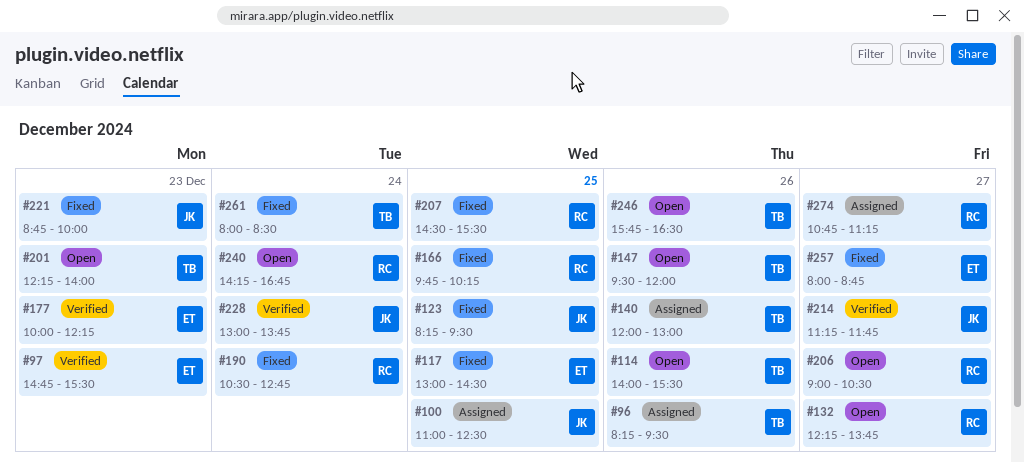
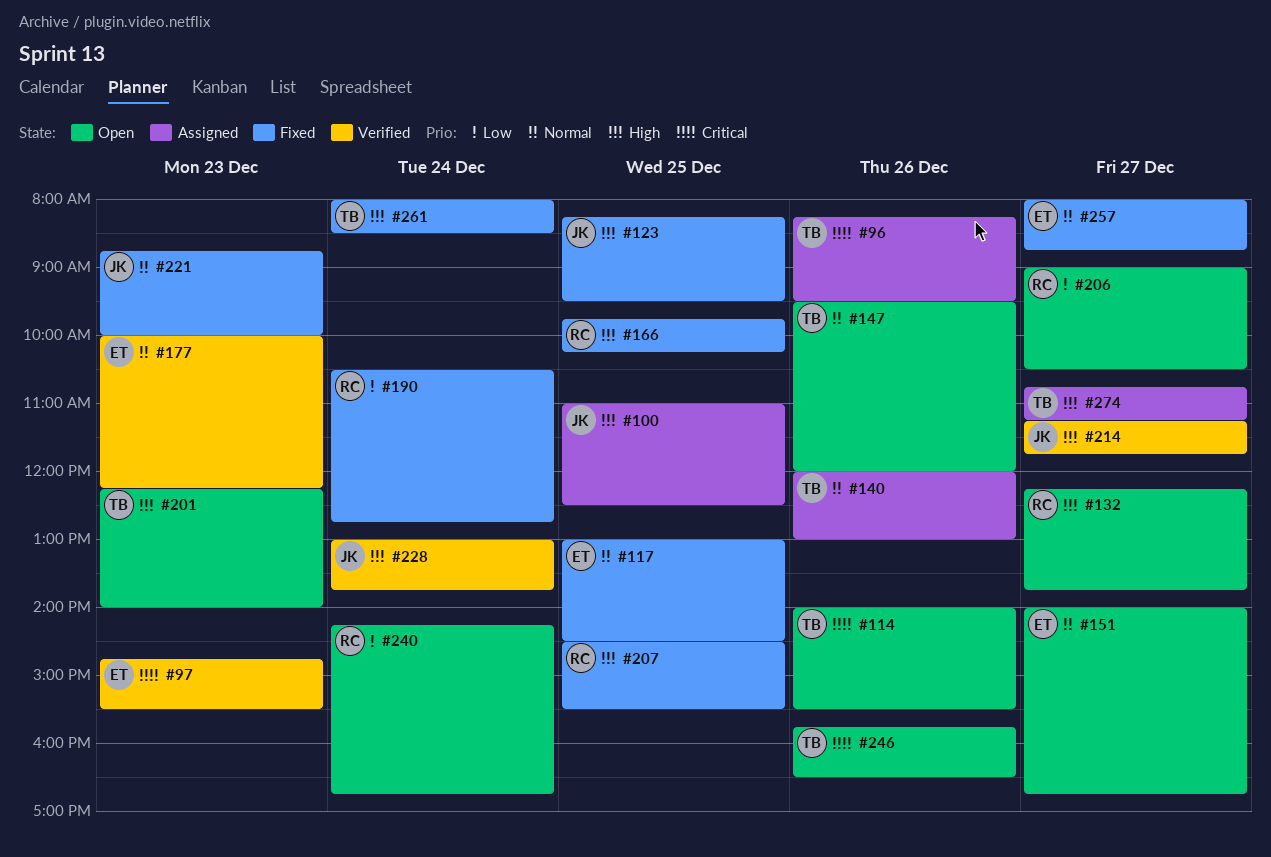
#151: none -> present
#274, owner: RC -> TB

